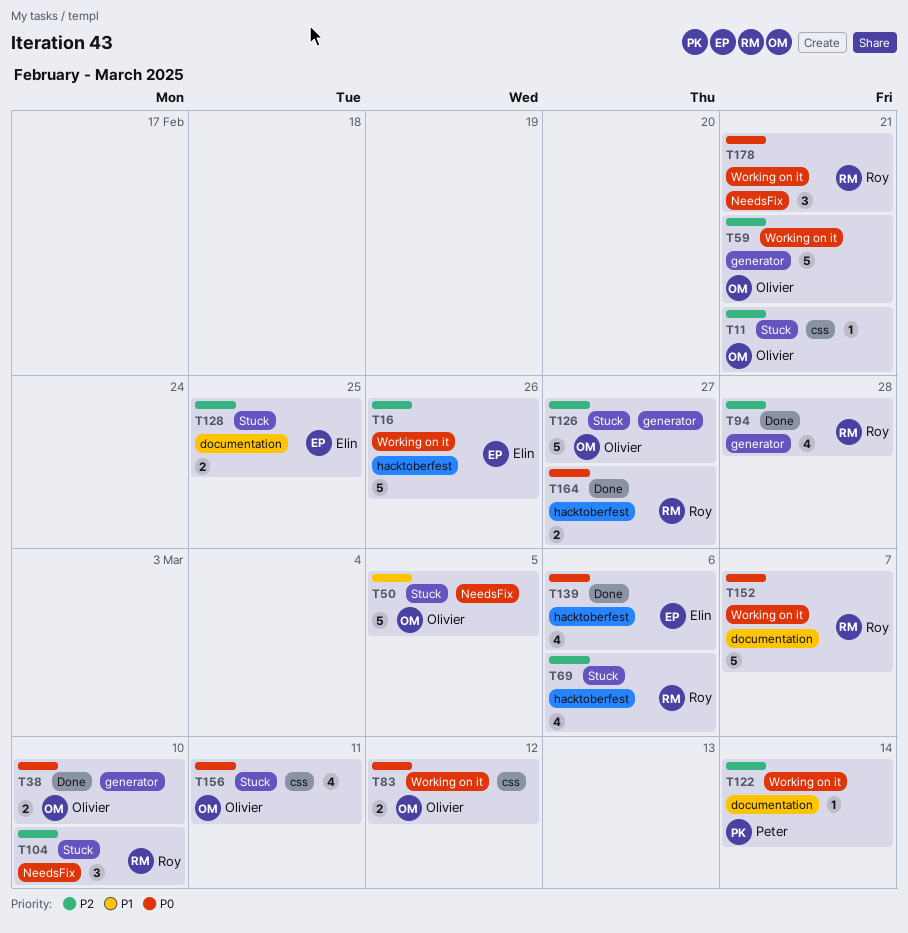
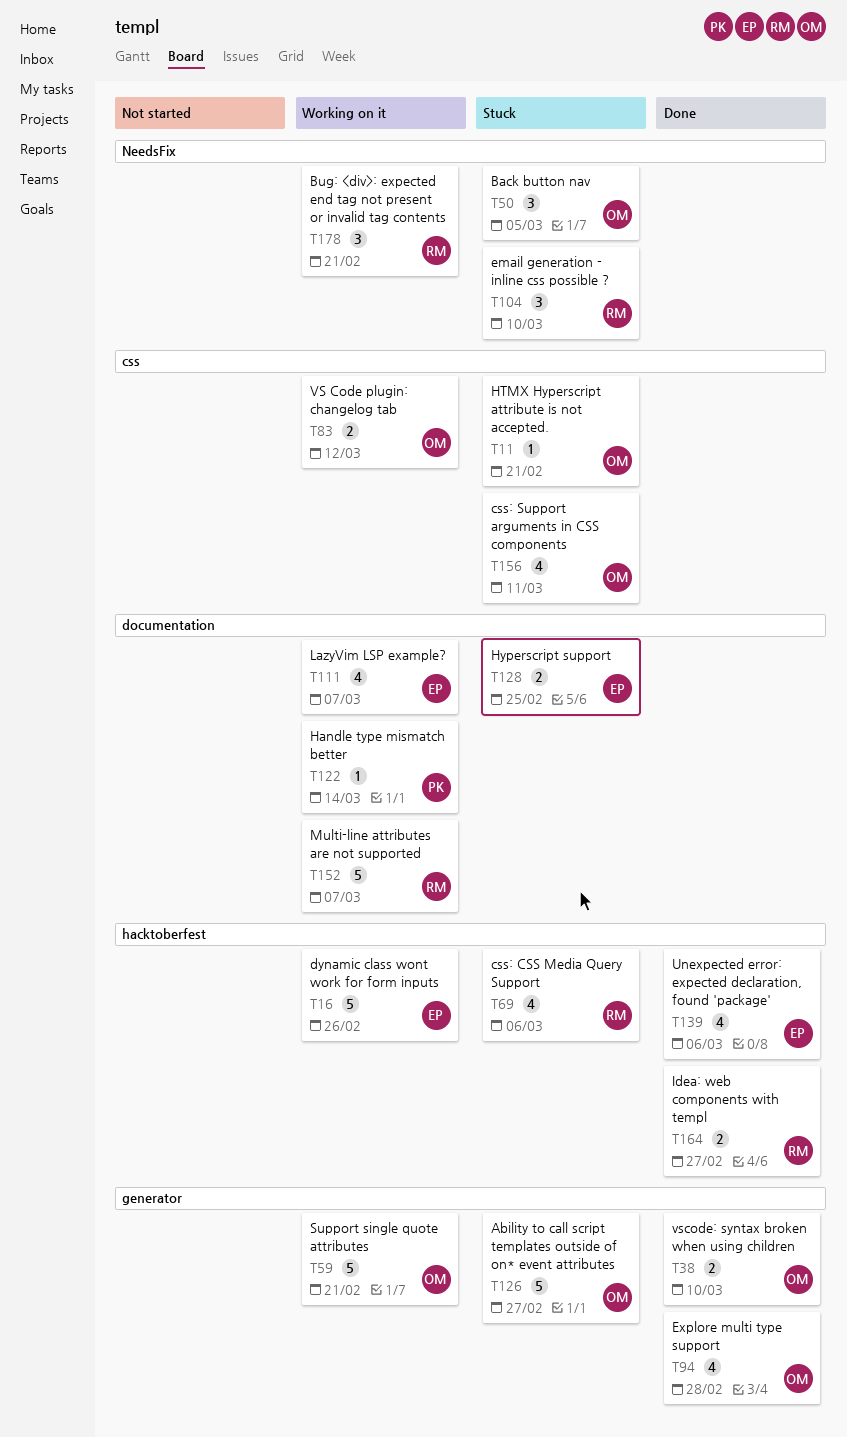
T50, estimate: 5 -> 3
T94, owner: Roy -> Olivier
T111: none -> present

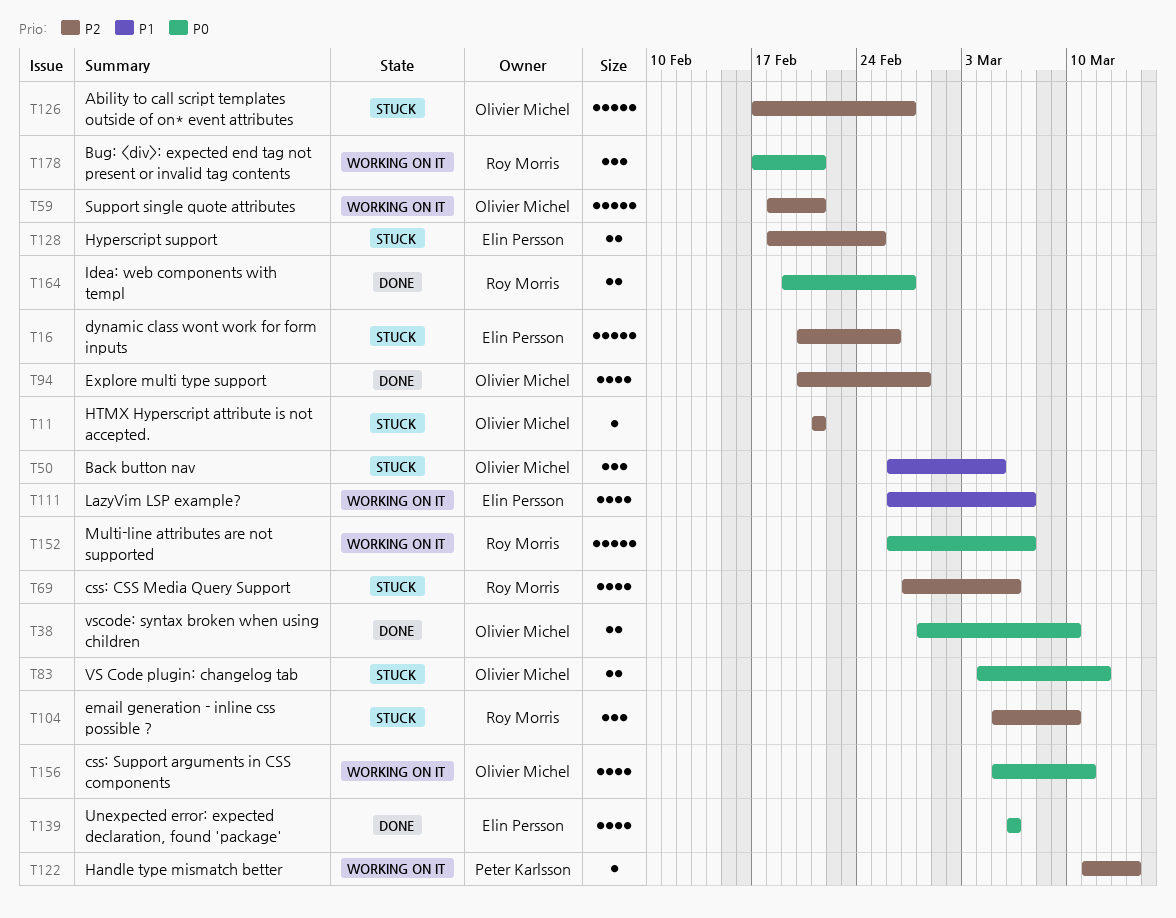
T16, status: Working on it -> Stuck
T83, status: Working on it -> Stuck
T156, status: Stuck -> Working on it

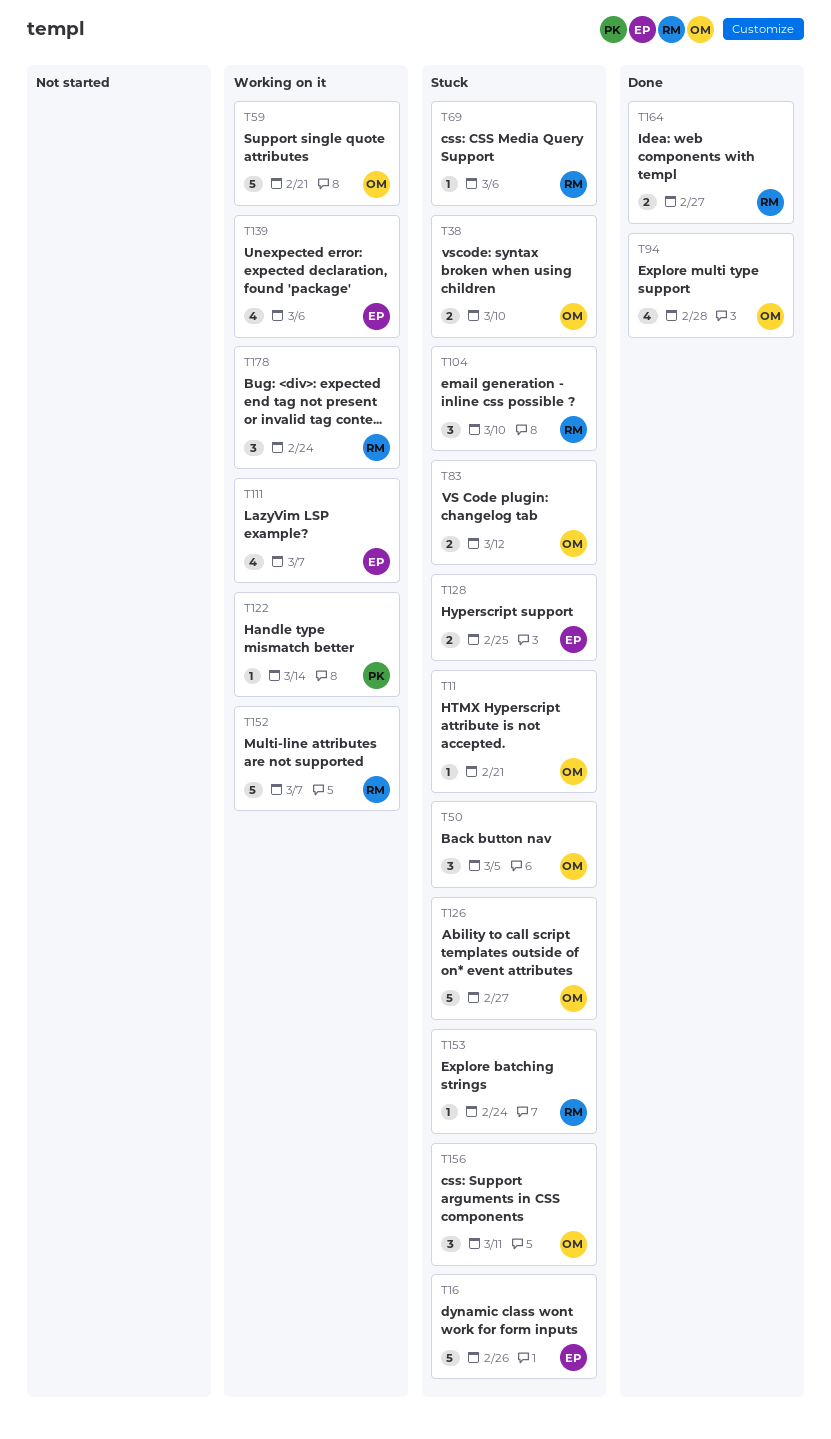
T38, status: Done -> Stuck
T69, estimate: 4 -> 1
T139, status: Done -> Working on it
T153: none -> present
T156, status: Working on it -> Stuck
T156, estimate: 4 -> 3
T178, due: Feb 21 -> Feb 24

